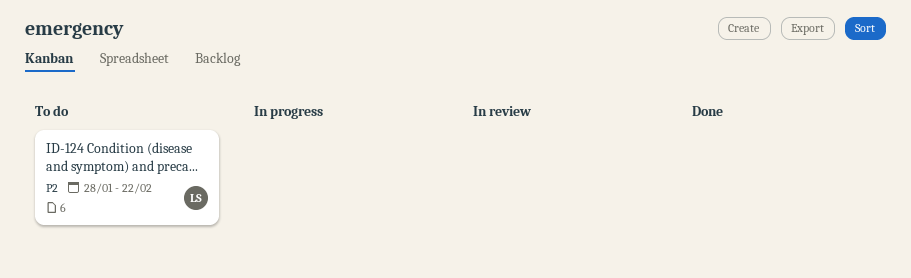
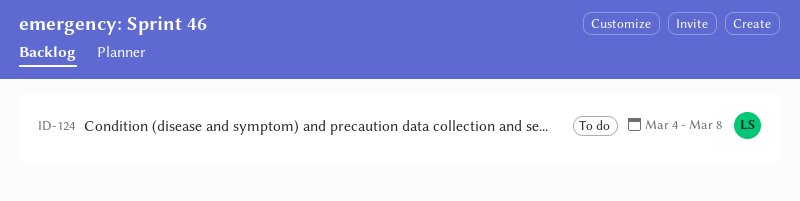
ID-124, start: Jan 28 -> Mar 4
ID-124, due: Feb 22 -> Mar 8

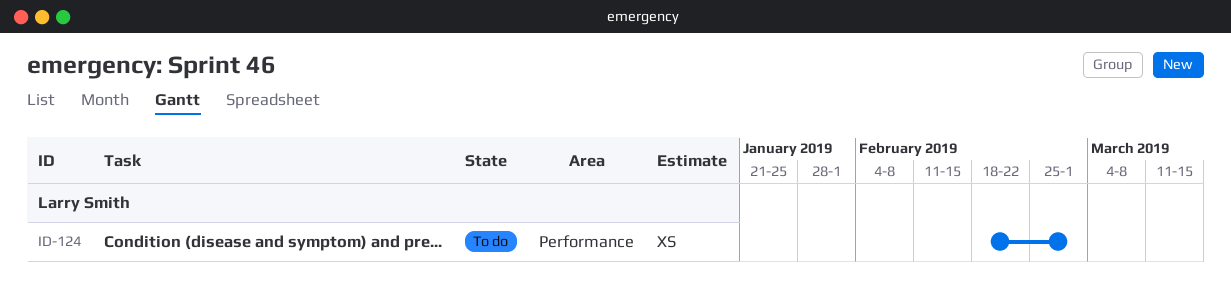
ID-124, start: Mar 4 -> Feb 18
ID-124, due: Mar 8 -> Mar 1

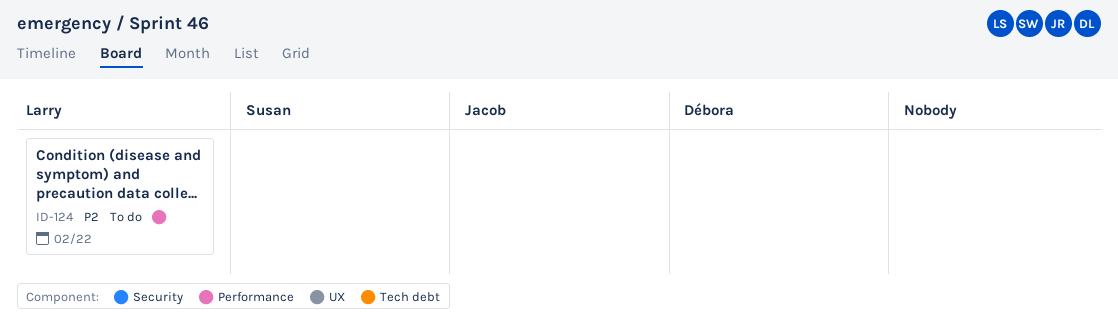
ID-124, due: Mar 1 -> Feb 22

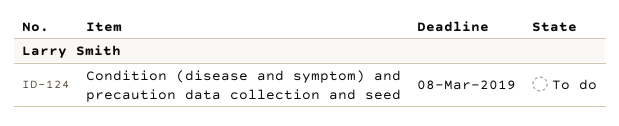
ID-124, due: Feb 22 -> Mar 8

